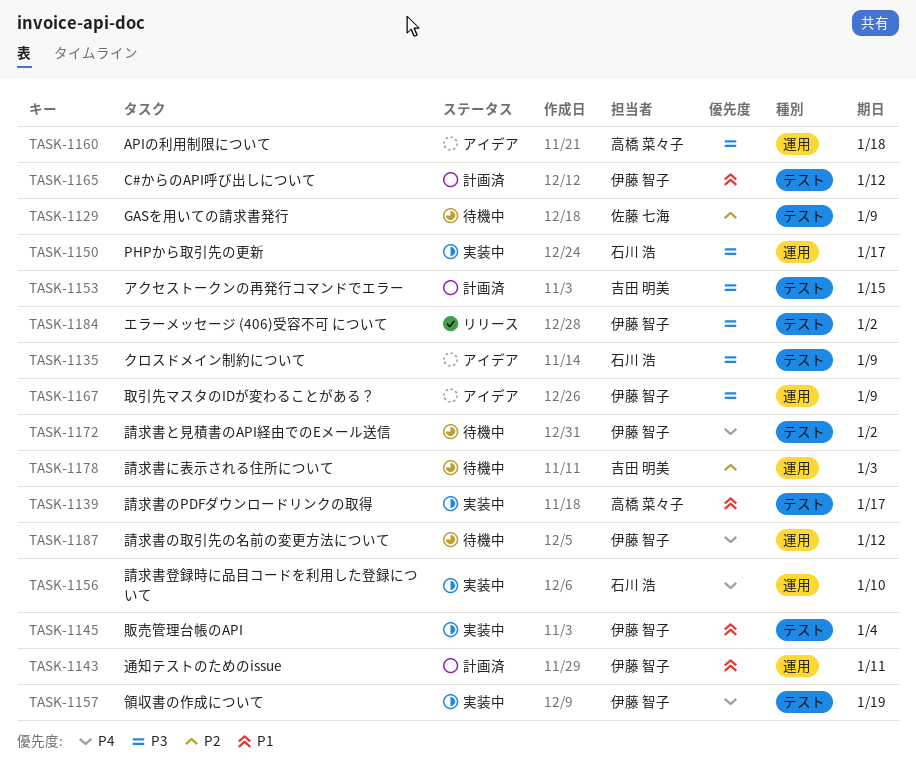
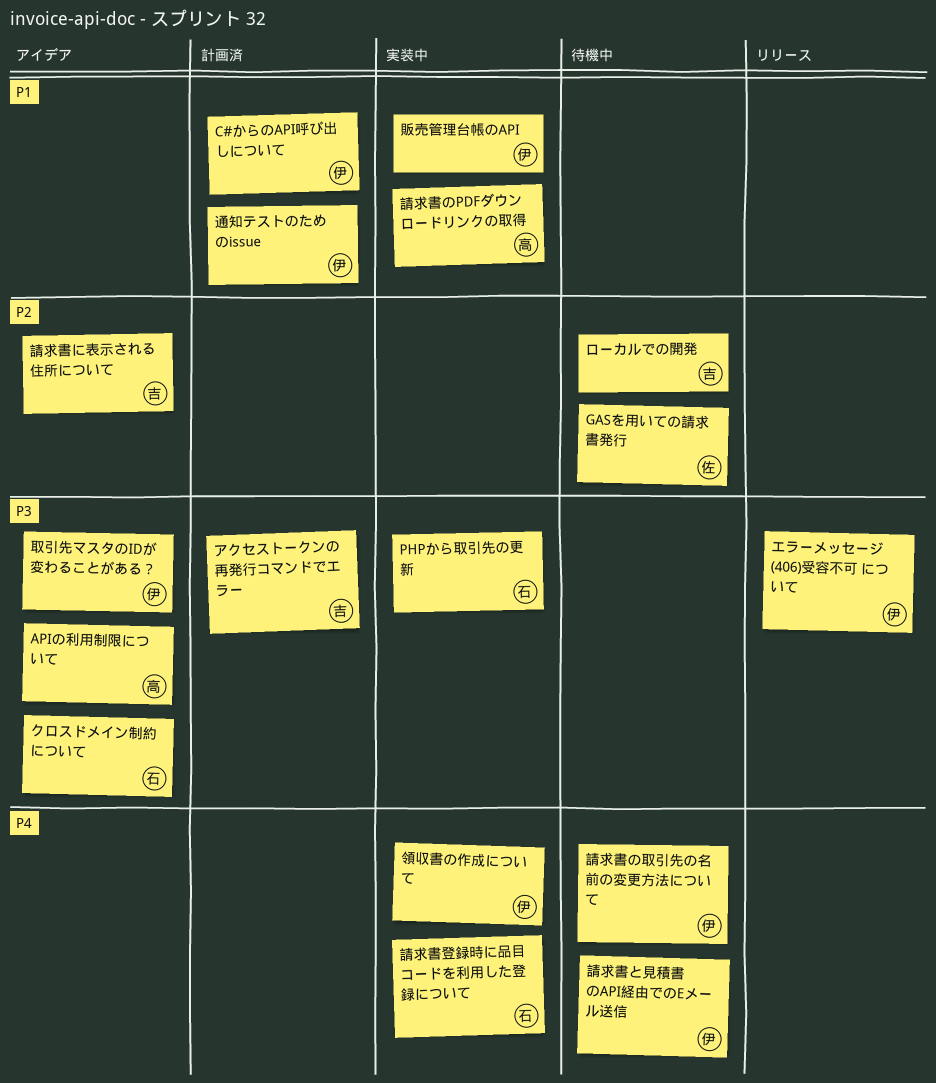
ローカルでの開発: none -> present
請求書に表示される住所について, status: 待機中 -> アイデア

